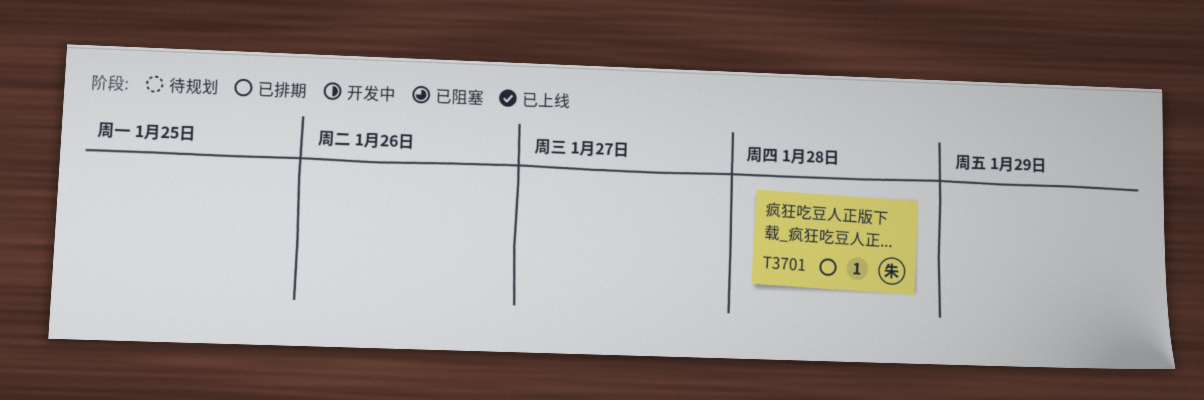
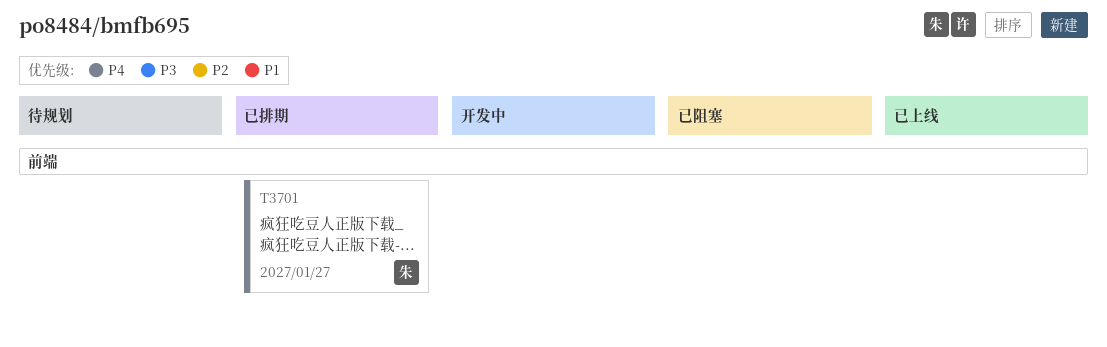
T3701, due: Jan 28 -> Jan 27

